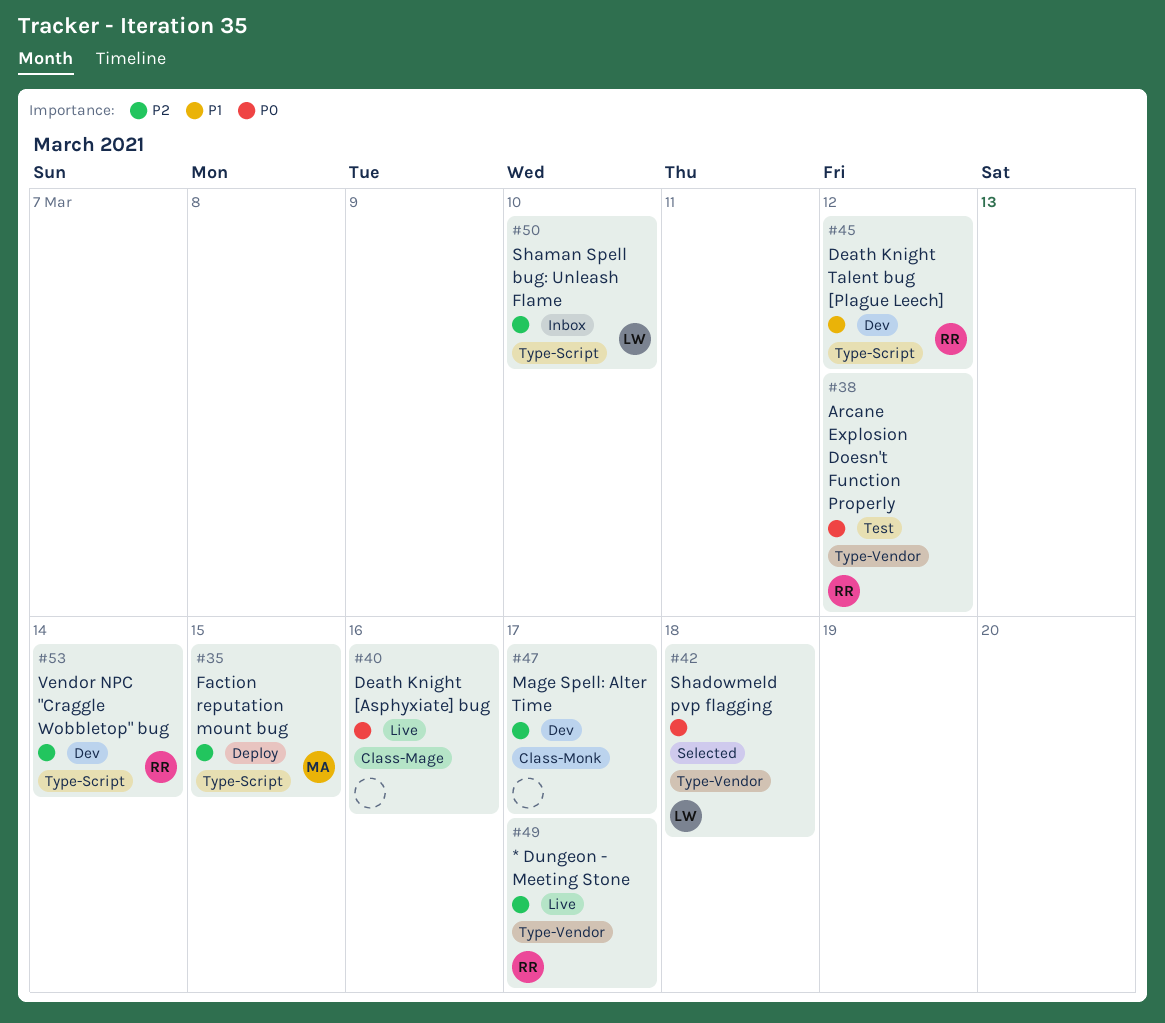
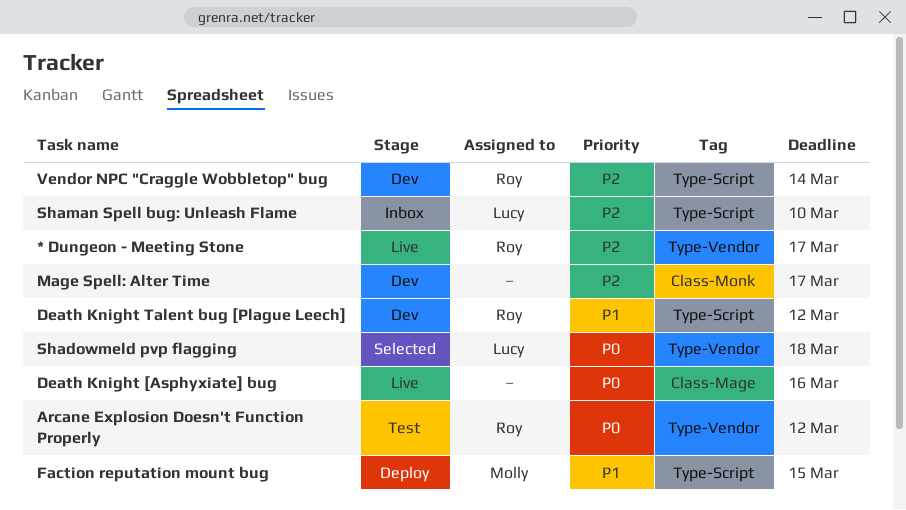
Faction reputation mount bug, priority: P2 -> P1

